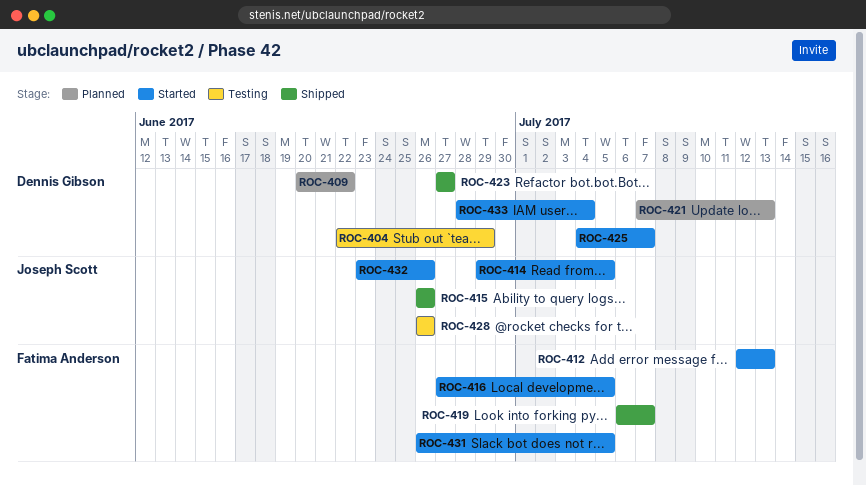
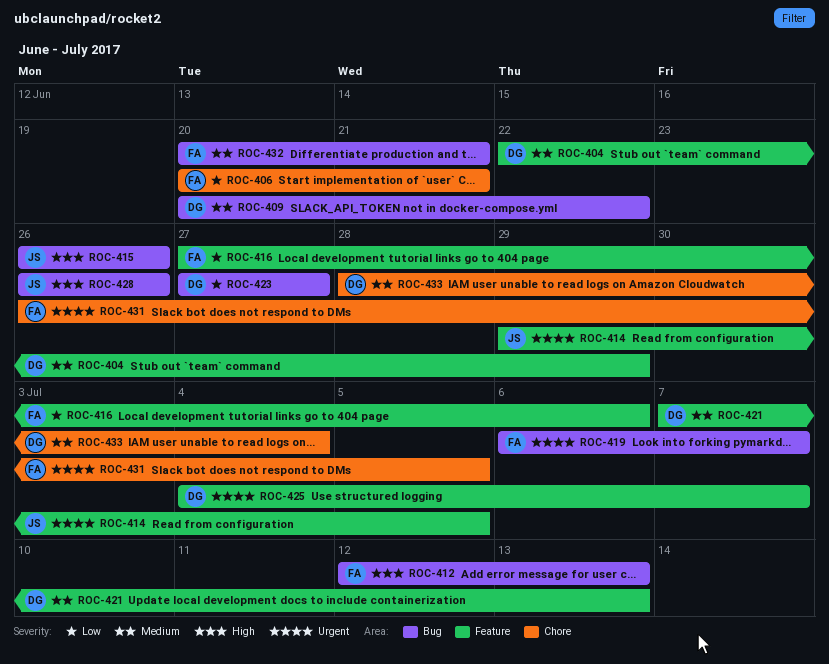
ROC-406: none -> present
ROC-416, due: Jul 5 -> Jul 6
ROC-432, owner: Joseph Scott -> Fatima Anderson
ROC-432, start: Jun 23 -> Jun 20
ROC-432, due: Jun 26 -> Jun 21

